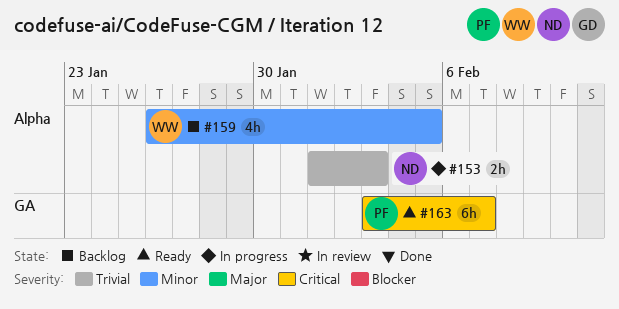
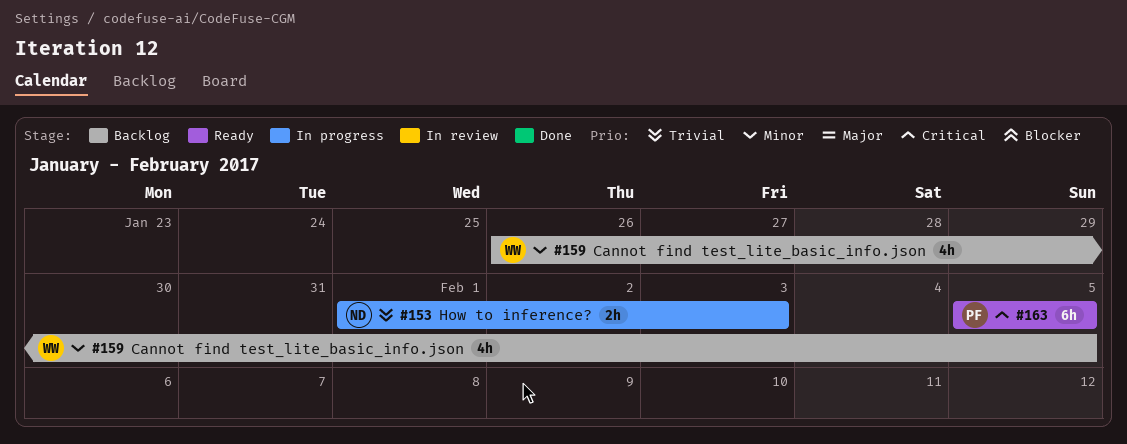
#163, start: Feb 3 -> Feb 5
#163, due: Feb 7 -> Feb 5

